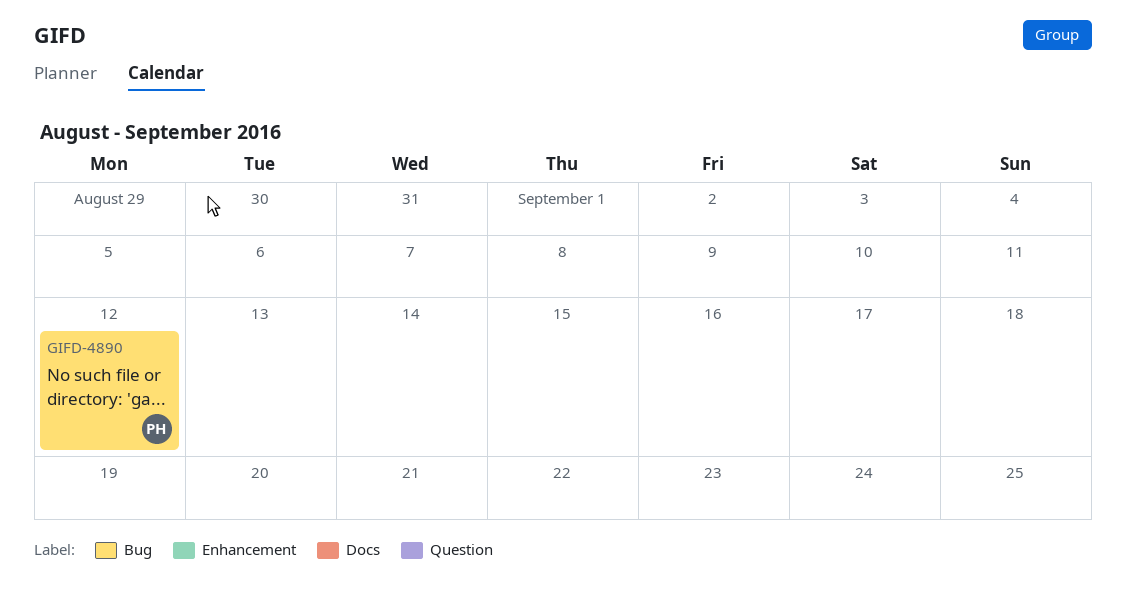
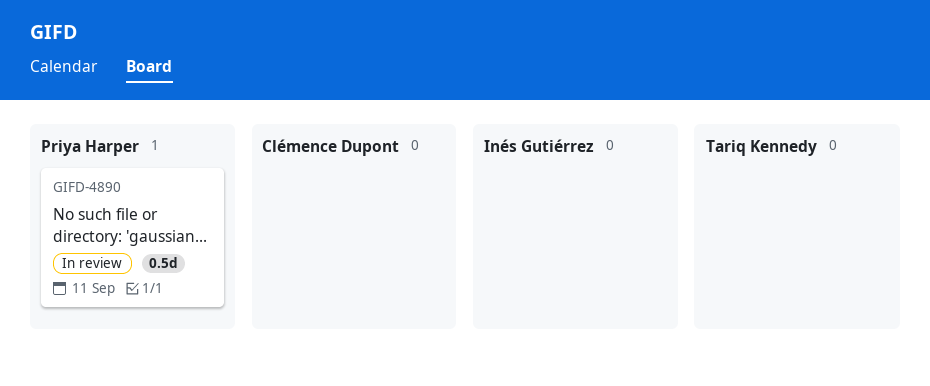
GIFD-4890, due: Sep 12 -> Sep 11

